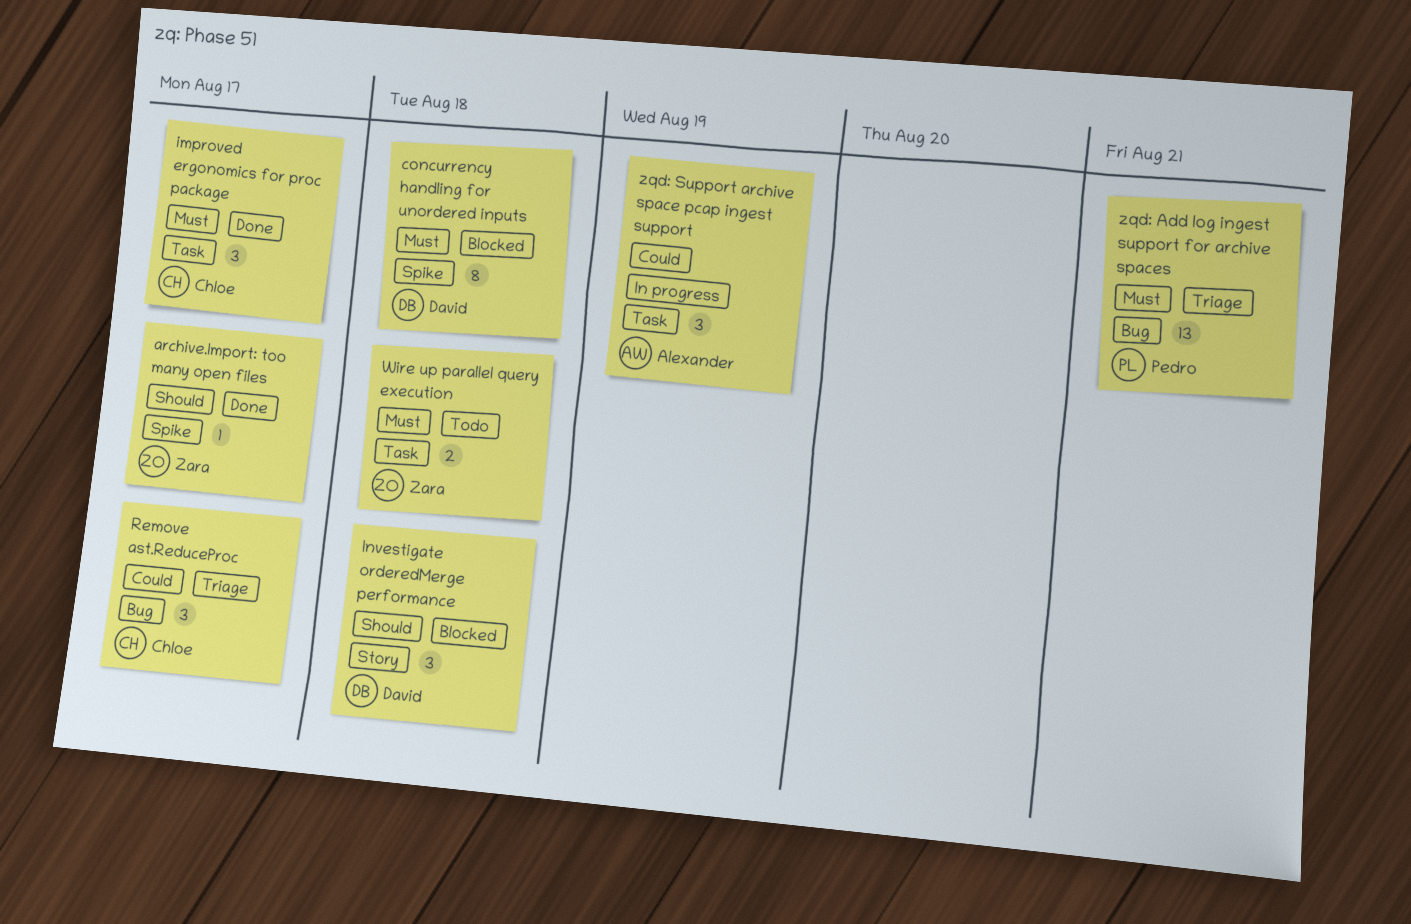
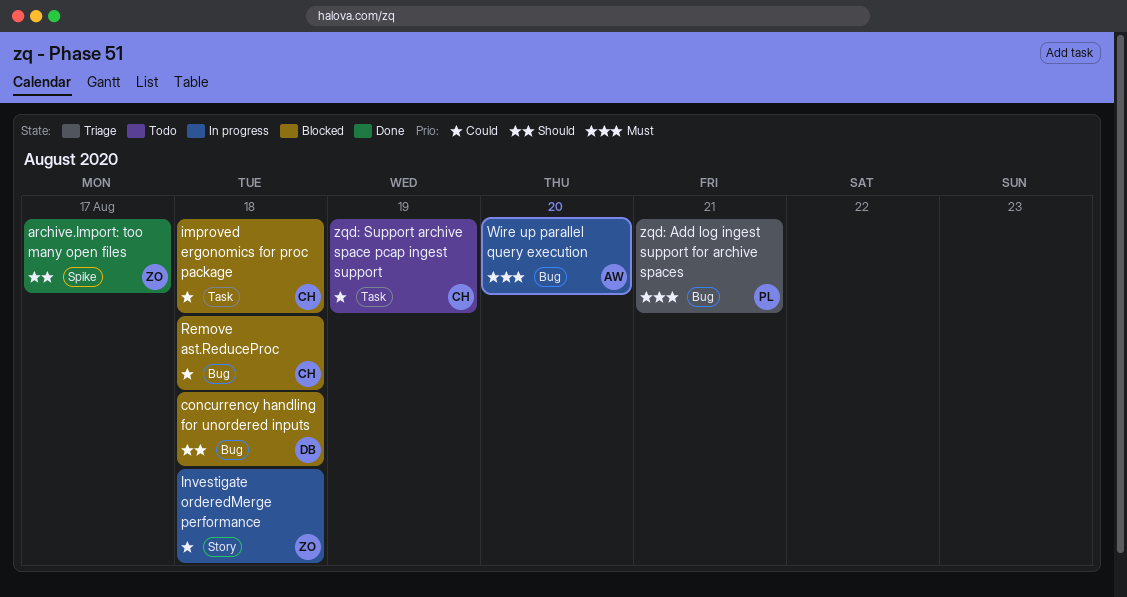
concurrency handling for unordered inputs, priority: Must -> Should
concurrency handling for unordered inputs, label: Spike -> Bug
improved ergonomics for proc package, status: Done -> Blocked
improved ergonomics for proc package, priority: Must -> Could
improved ergonomics for proc package, due: Aug 17 -> Aug 18
Investigate orderedMerge performance, status: Blocked -> In progress
Investigate orderedMerge performance, owner: David -> Zara
Investigate orderedMerge performance, priority: Should -> Could
Remove ast.ReduceProc, status: Triage -> Blocked
Remove ast.ReduceProc, due: Aug 17 -> Aug 18
Wire up parallel query execution, status: Todo -> In progress
Wire up parallel query execution, owner: Zara -> Alexander
Wire up parallel query execution, label: Task -> Bug
Wire up parallel query execution, due: Aug 18 -> Aug 20
zqd: Support archive space pcap ingest support, status: In progress -> Todo
zqd: Support archive space pcap ingest support, owner: Alexander -> Chloe

